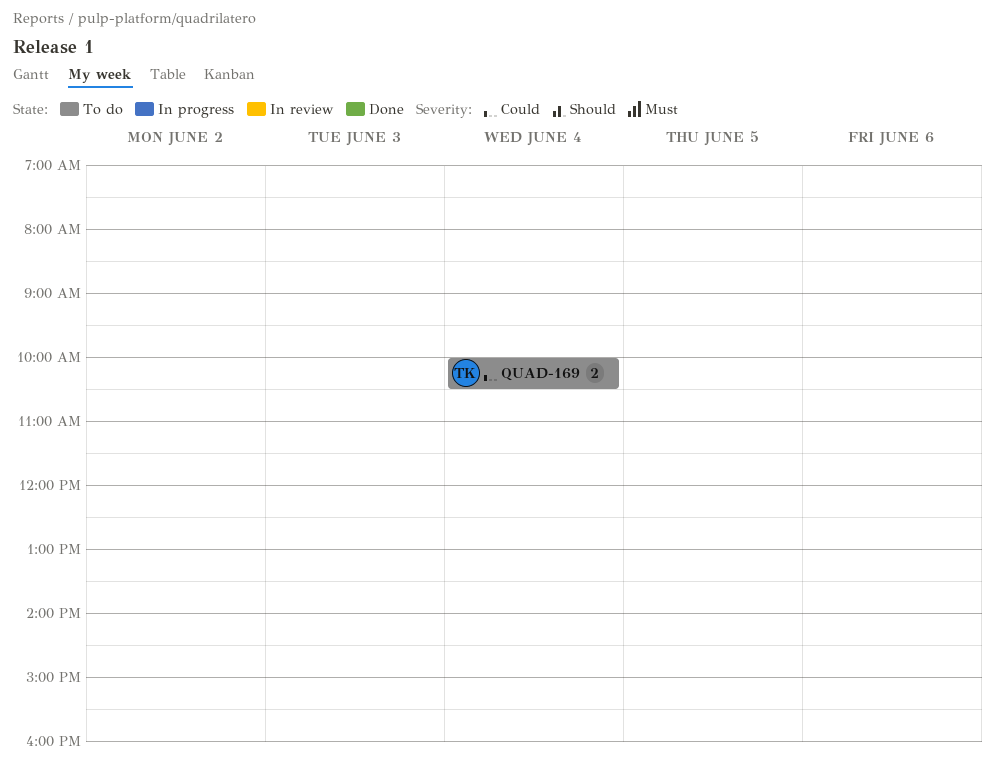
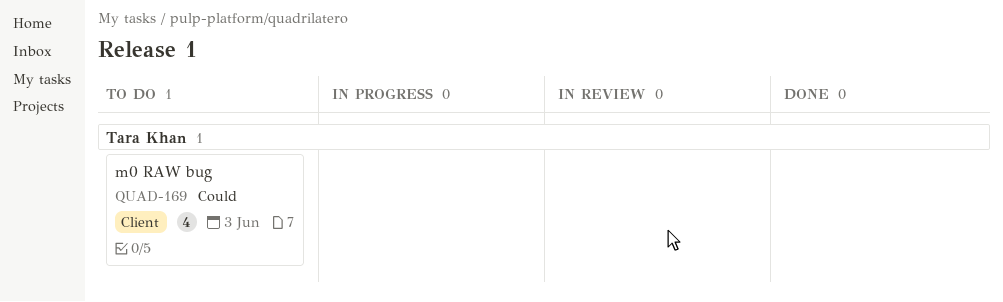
QUAD-169, estimate: 2 -> 4
QUAD-169, day: Jun 4 -> Jun 3

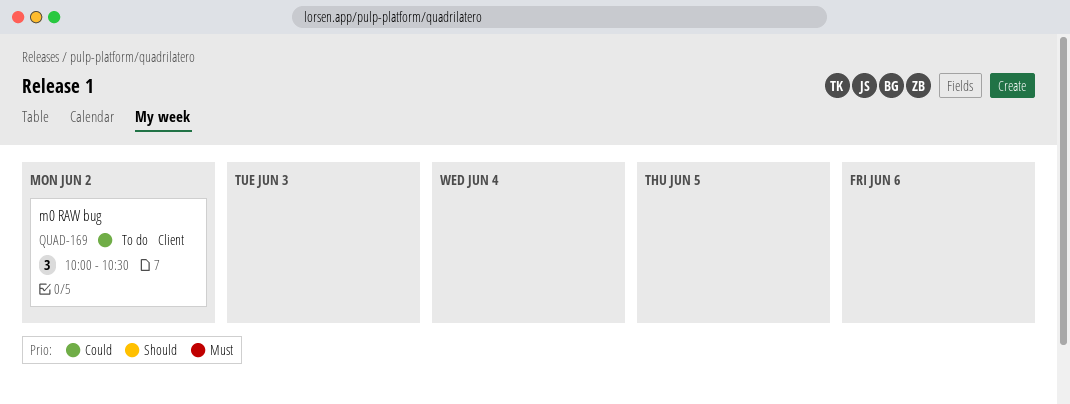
QUAD-169, estimate: 4 -> 3
QUAD-169, day: Jun 3 -> Jun 2

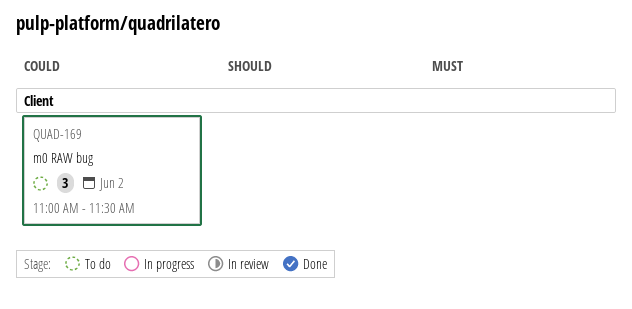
QUAD-169, begins: 10:00 -> 11:00
QUAD-169, ends: 10:30 -> 11:30

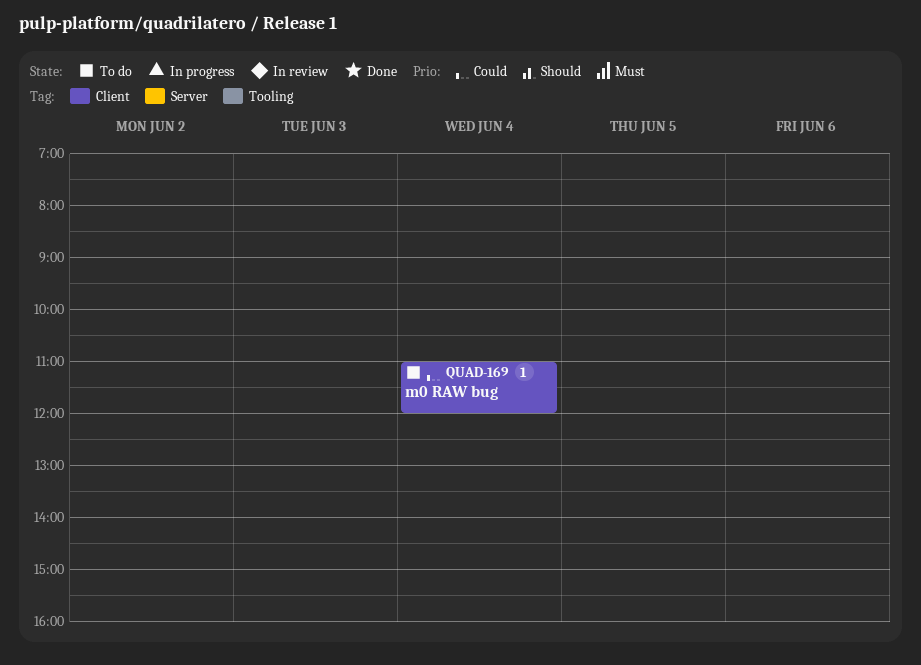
QUAD-169, estimate: 3 -> 1
QUAD-169, day: Jun 2 -> Jun 4
QUAD-169, ends: 11:30 -> 12:00

